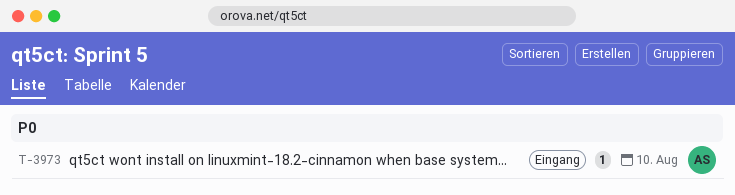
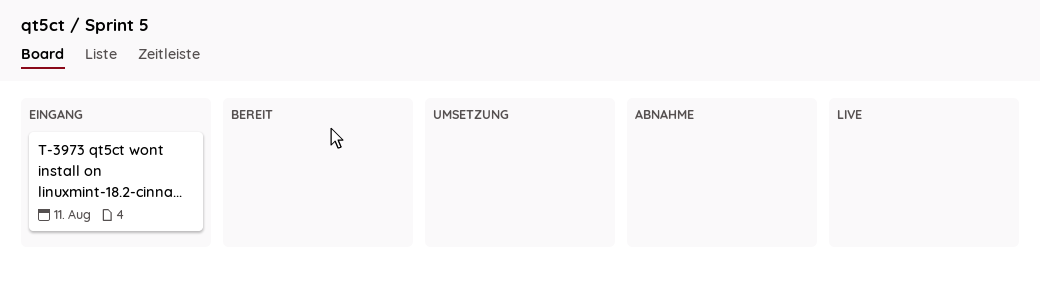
T-3973, due: Aug 10 -> Aug 11

